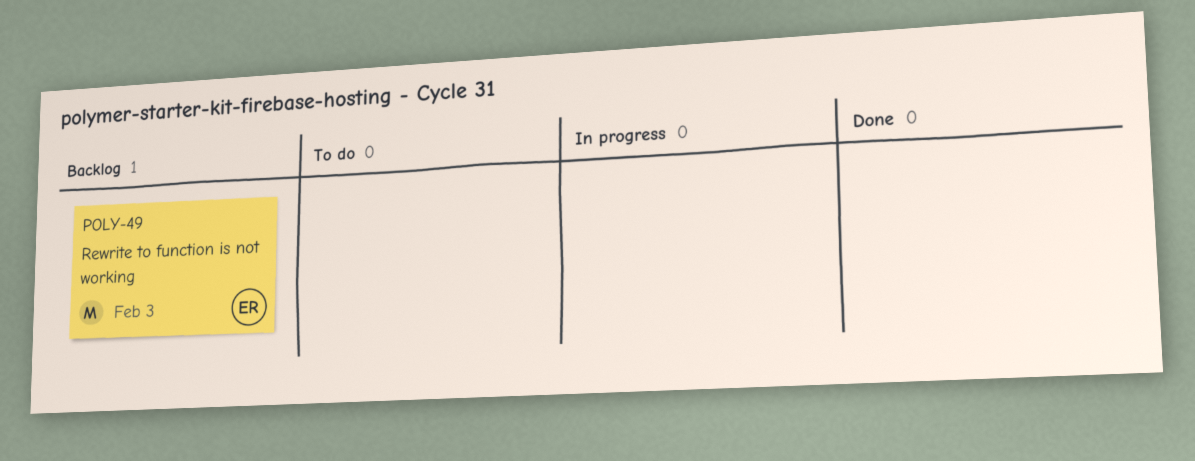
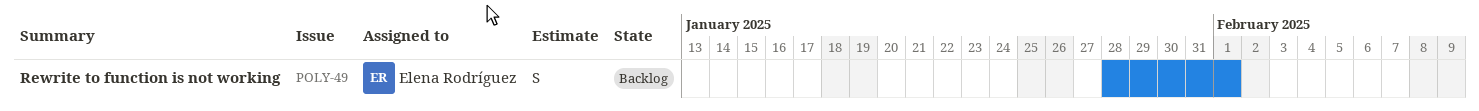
POLY-49, estimate: M -> S
POLY-49, due: Feb 3 -> Feb 1

